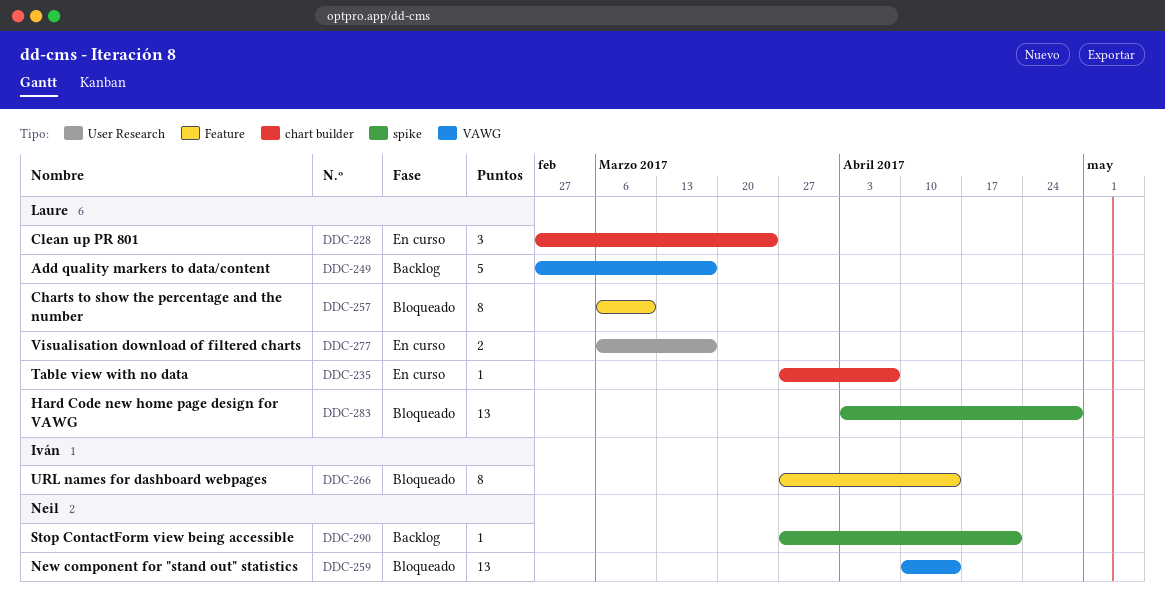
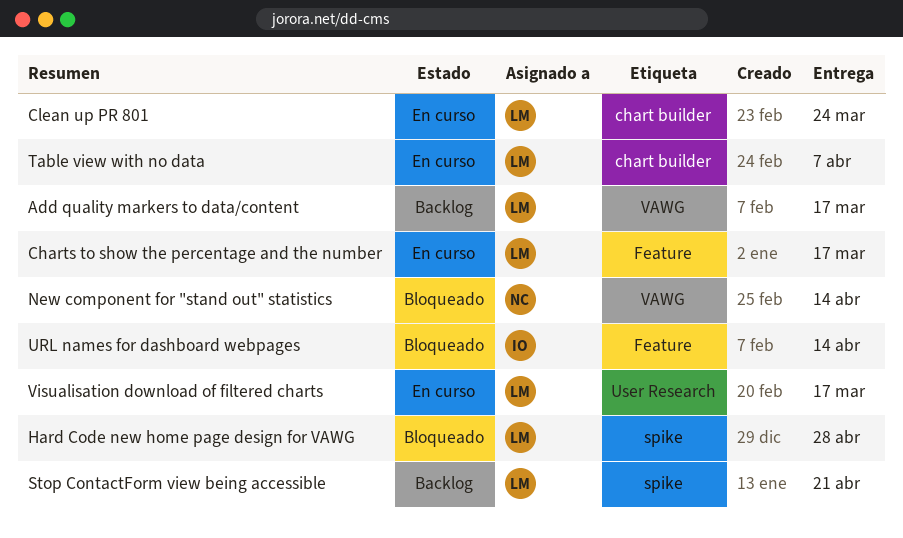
Charts to show the percentage and the number, status: Bloqueado -> En curso
Charts to show the percentage and the number, due: Mar 10 -> Mar 17
Stop ContactForm view being accessible, owner: Neil -> Laure

